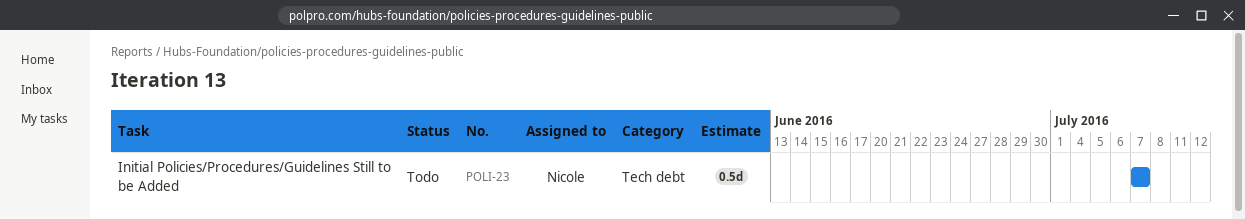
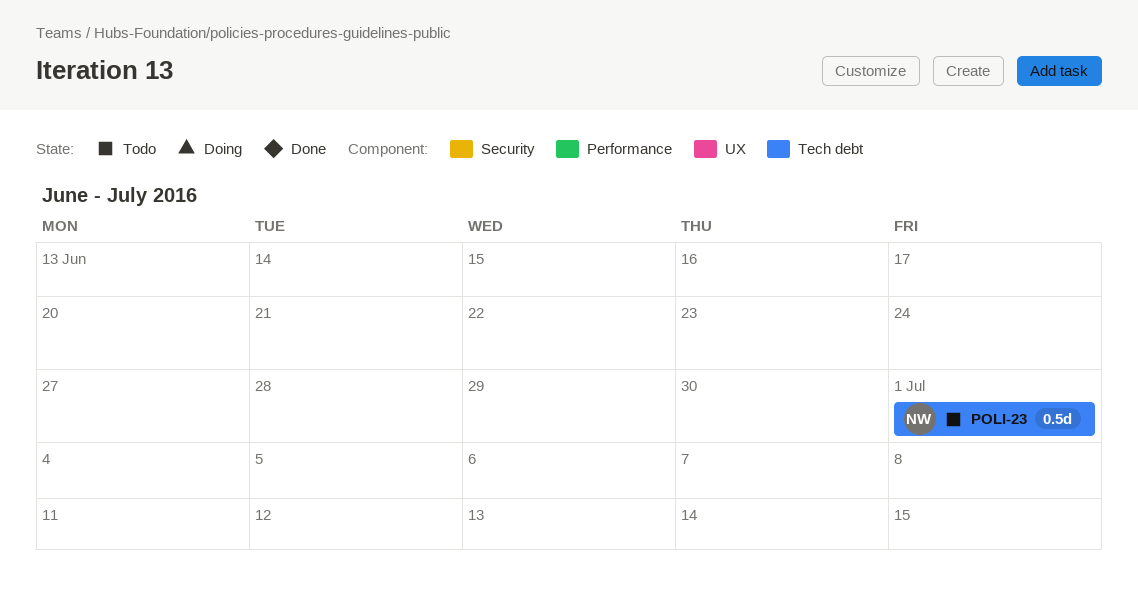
POLI-23, start: Jul 7 -> Jul 1
POLI-23, due: Jul 7 -> Jul 1

